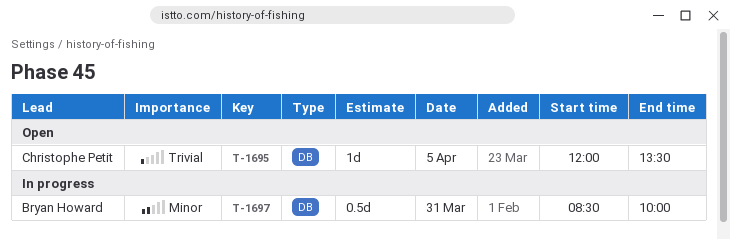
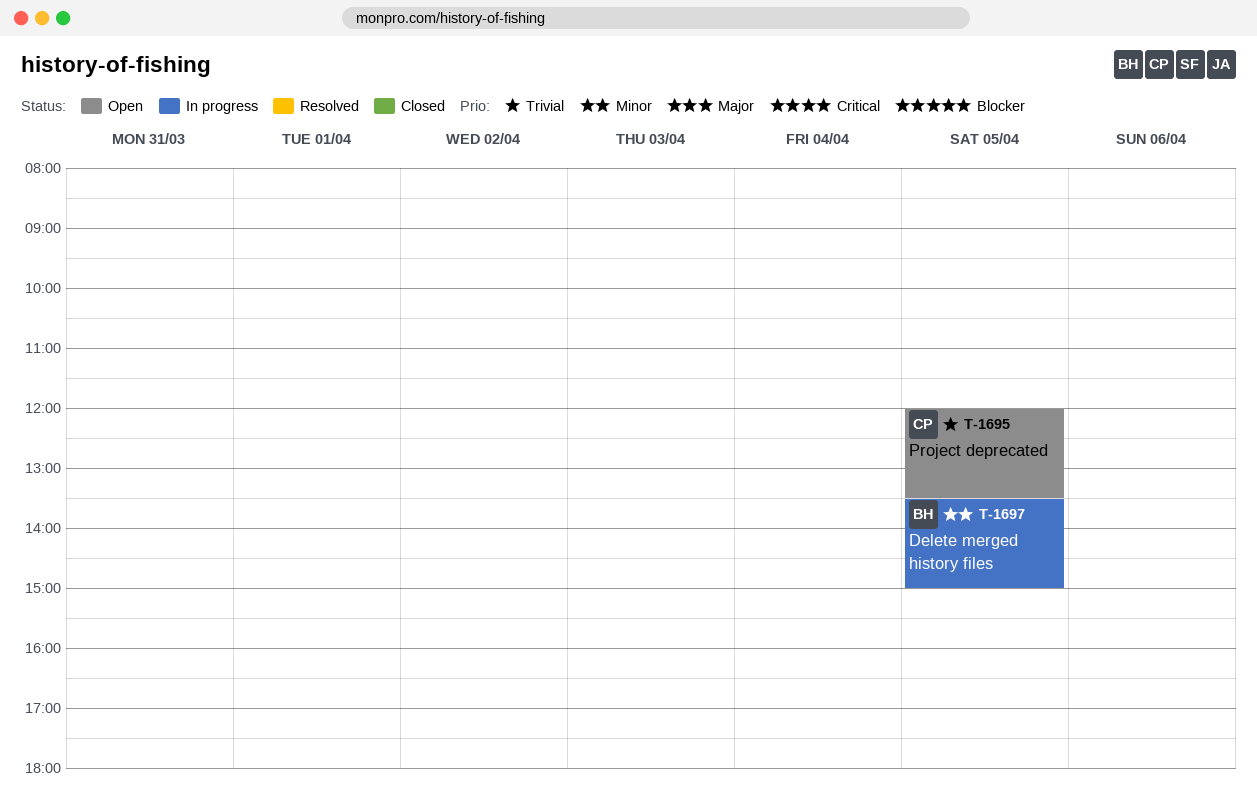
T-1697, day: Mar 31 -> Apr 5
T-1697, begins: 08:30 -> 13:30
T-1697, ends: 10:00 -> 15:00

